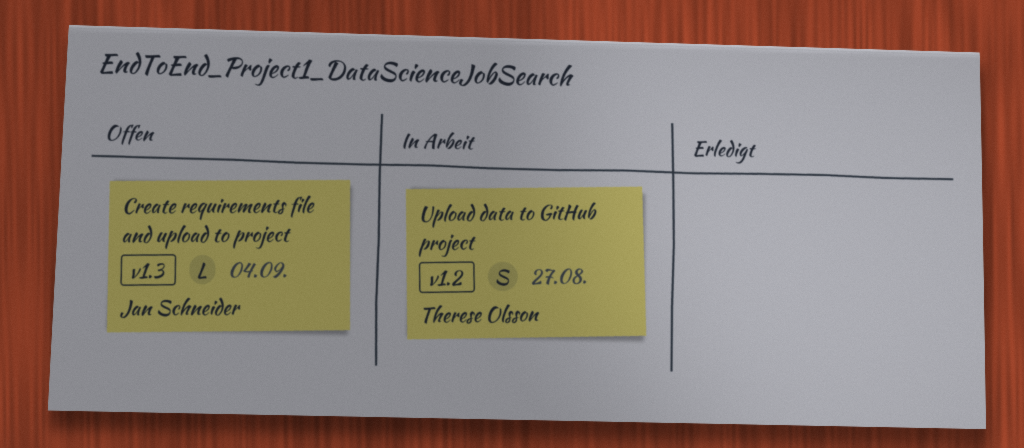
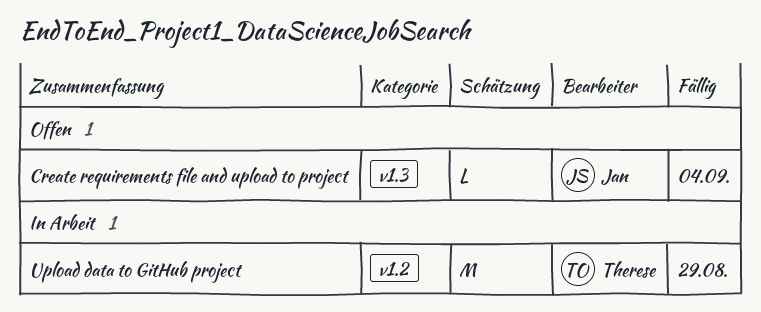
Upload data to GitHub project, estimate: S -> M
Upload data to GitHub project, due: Aug 27 -> Aug 29

